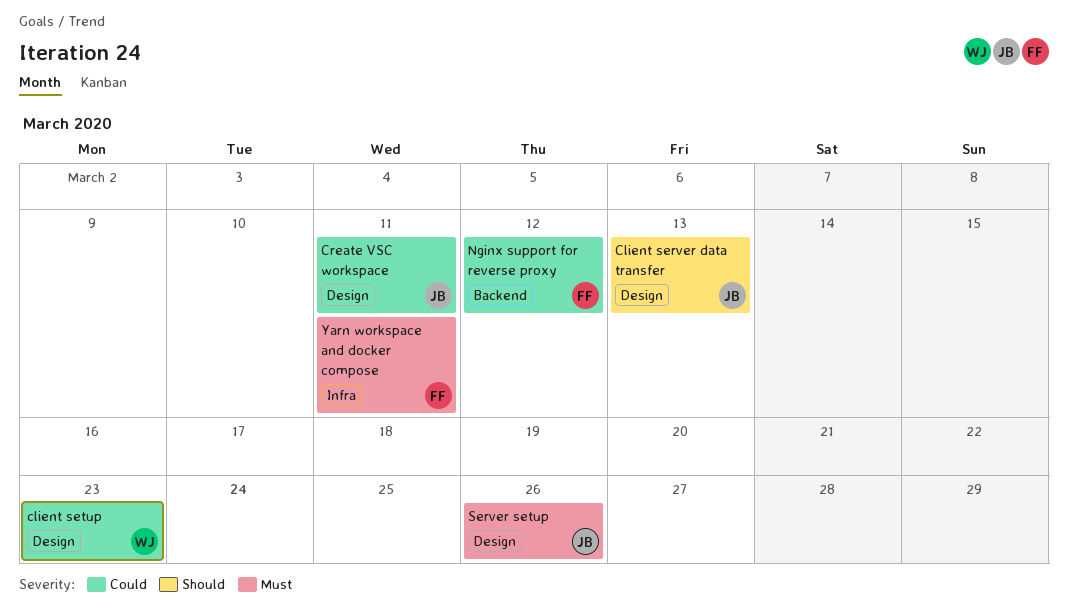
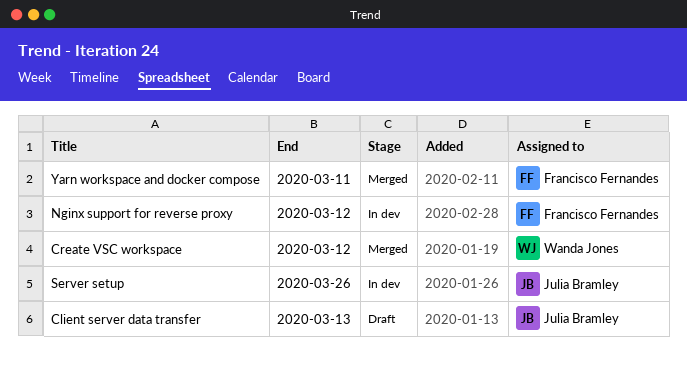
client setup: present -> none
Create VSC workspace, owner: Julia Bramley -> Wanda Jones
Create VSC workspace, due: Mar 11 -> Mar 12

